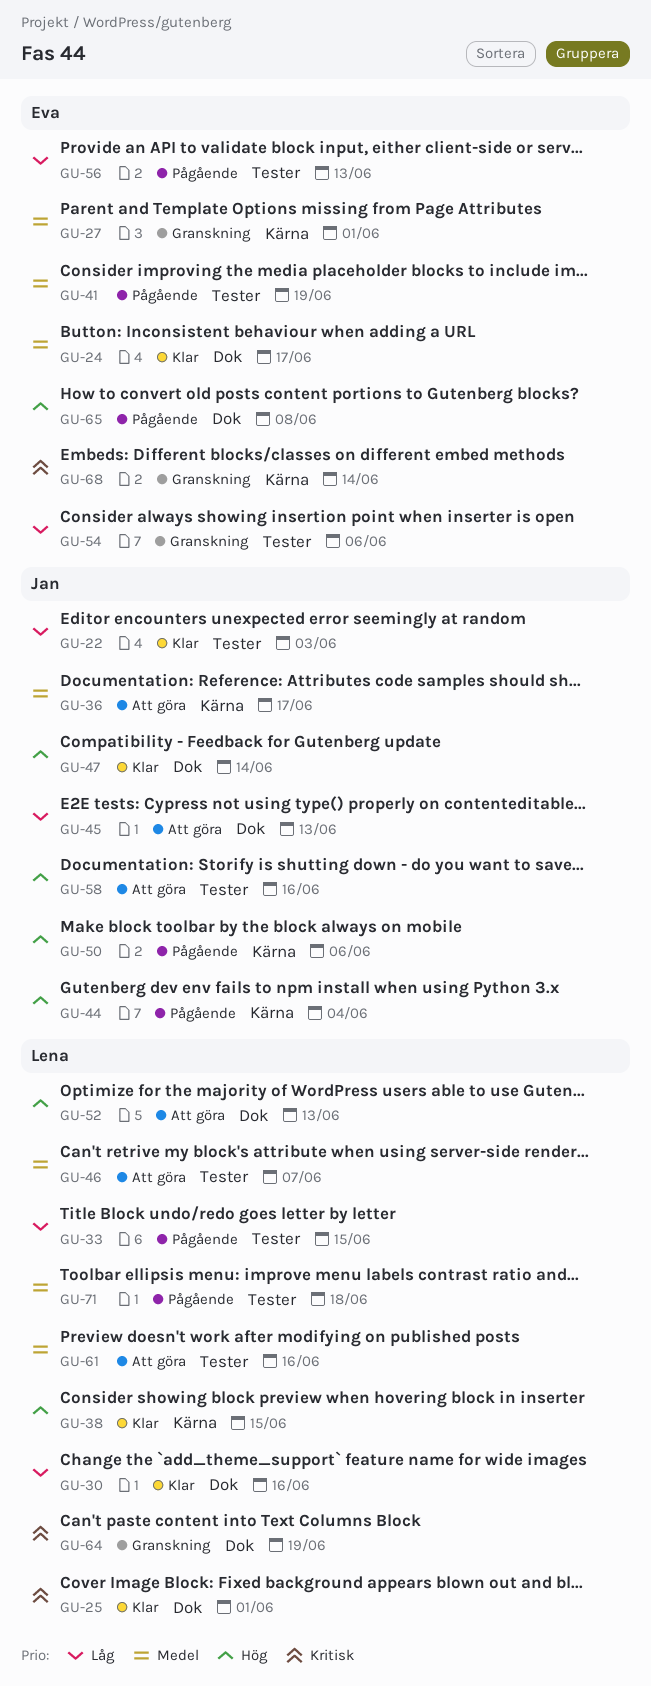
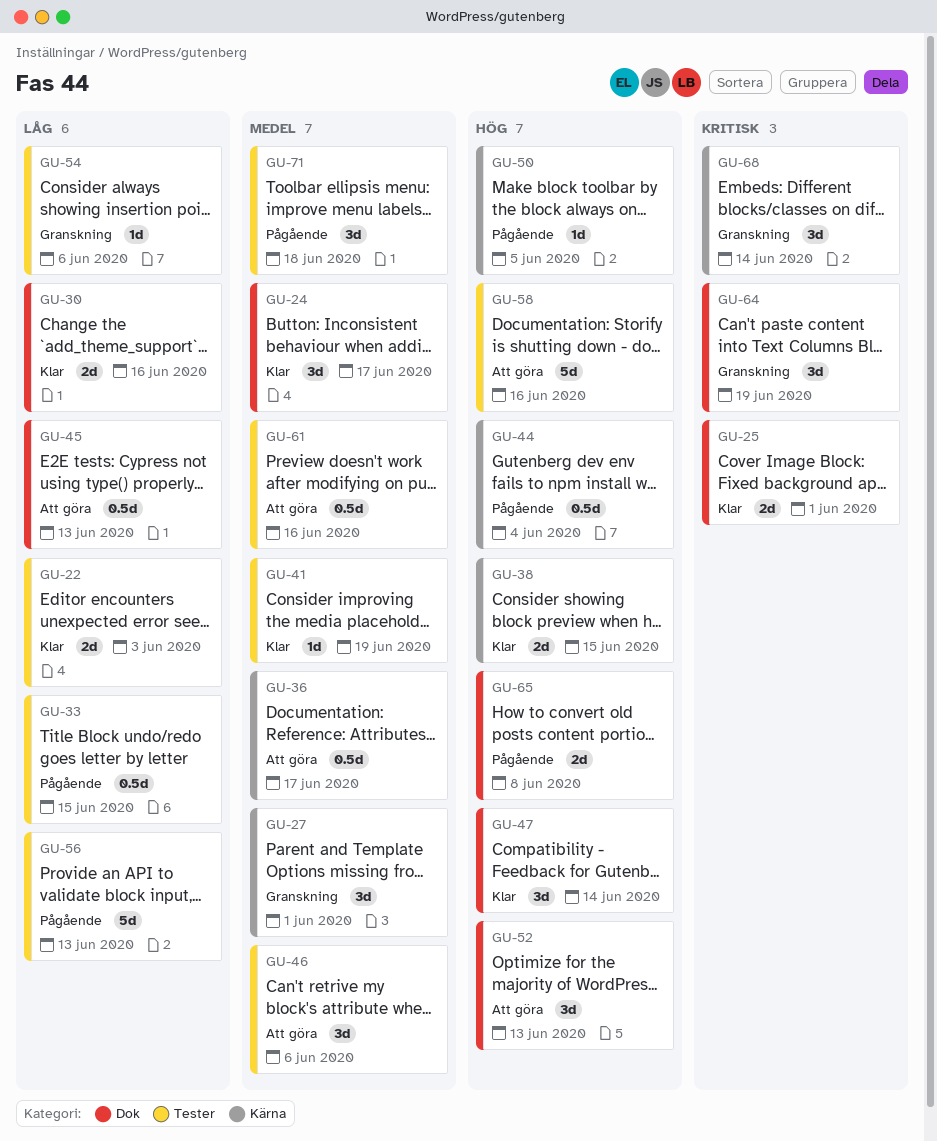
GU-41, status: Pågående -> Klar
GU-46, due: Jun 7 -> Jun 6
GU-50, due: Jun 6 -> Jun 5

